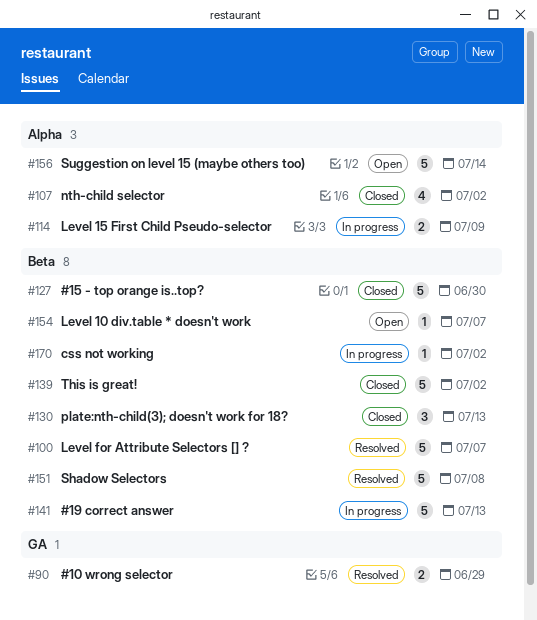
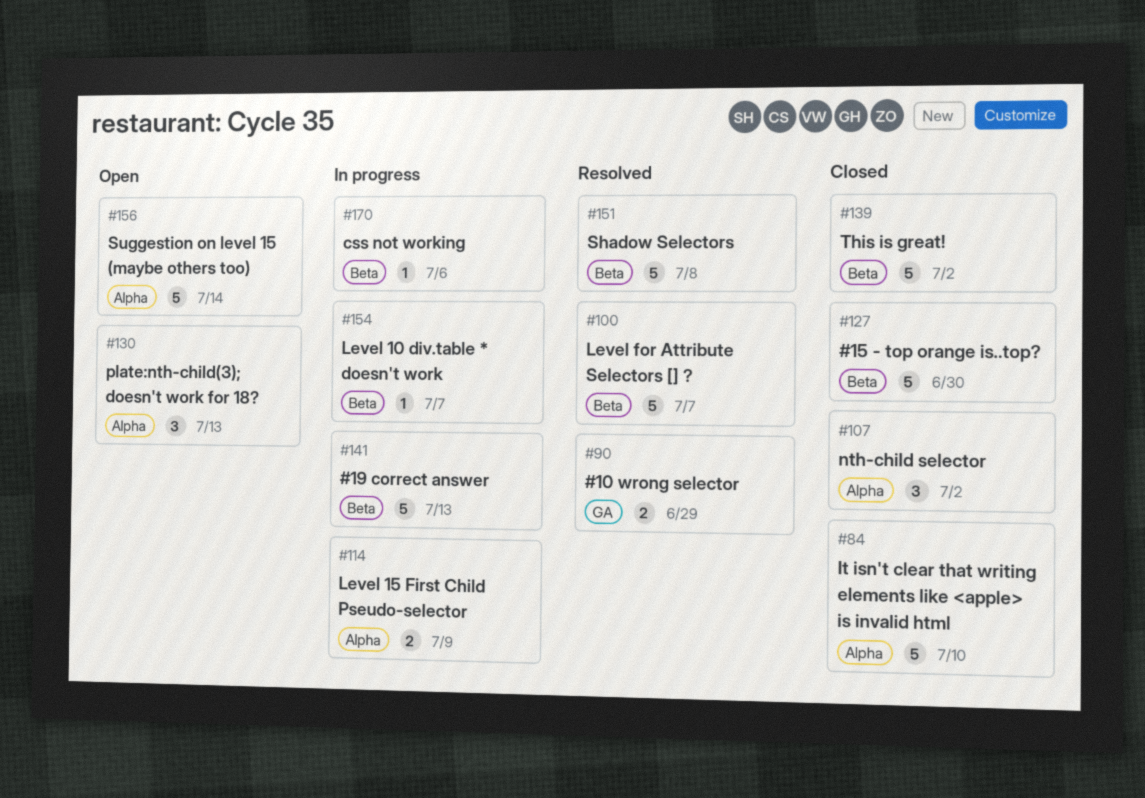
#84: none -> present
#107, estimate: 4 -> 3
#130, status: Closed -> Open
#130, label: Beta -> Alpha
#154, status: Open -> In progress
#170, due: Jul 2 -> Jul 6

